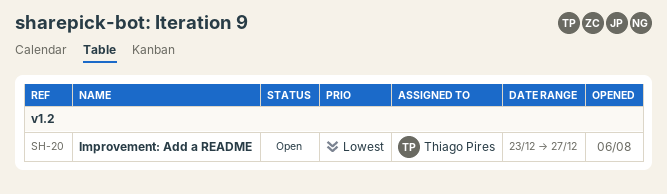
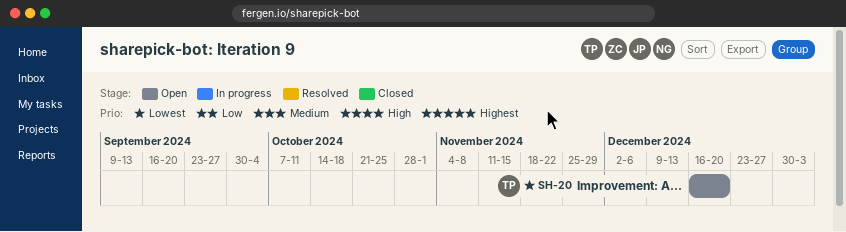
SH-20, start: Dec 23 -> Dec 16
SH-20, due: Dec 27 -> Dec 20

